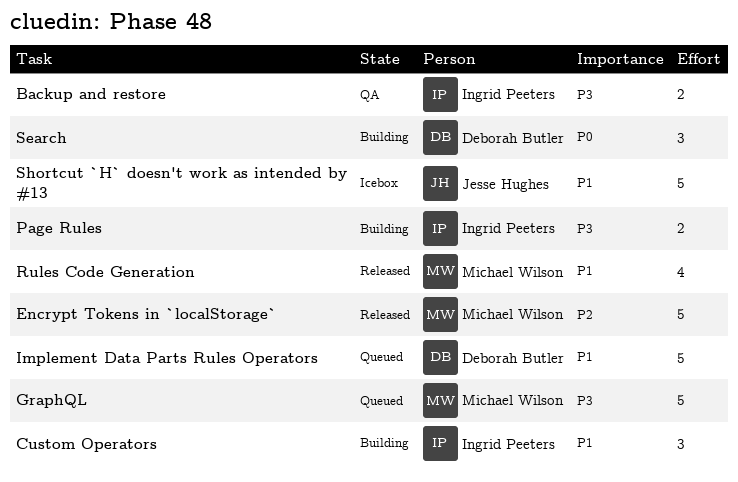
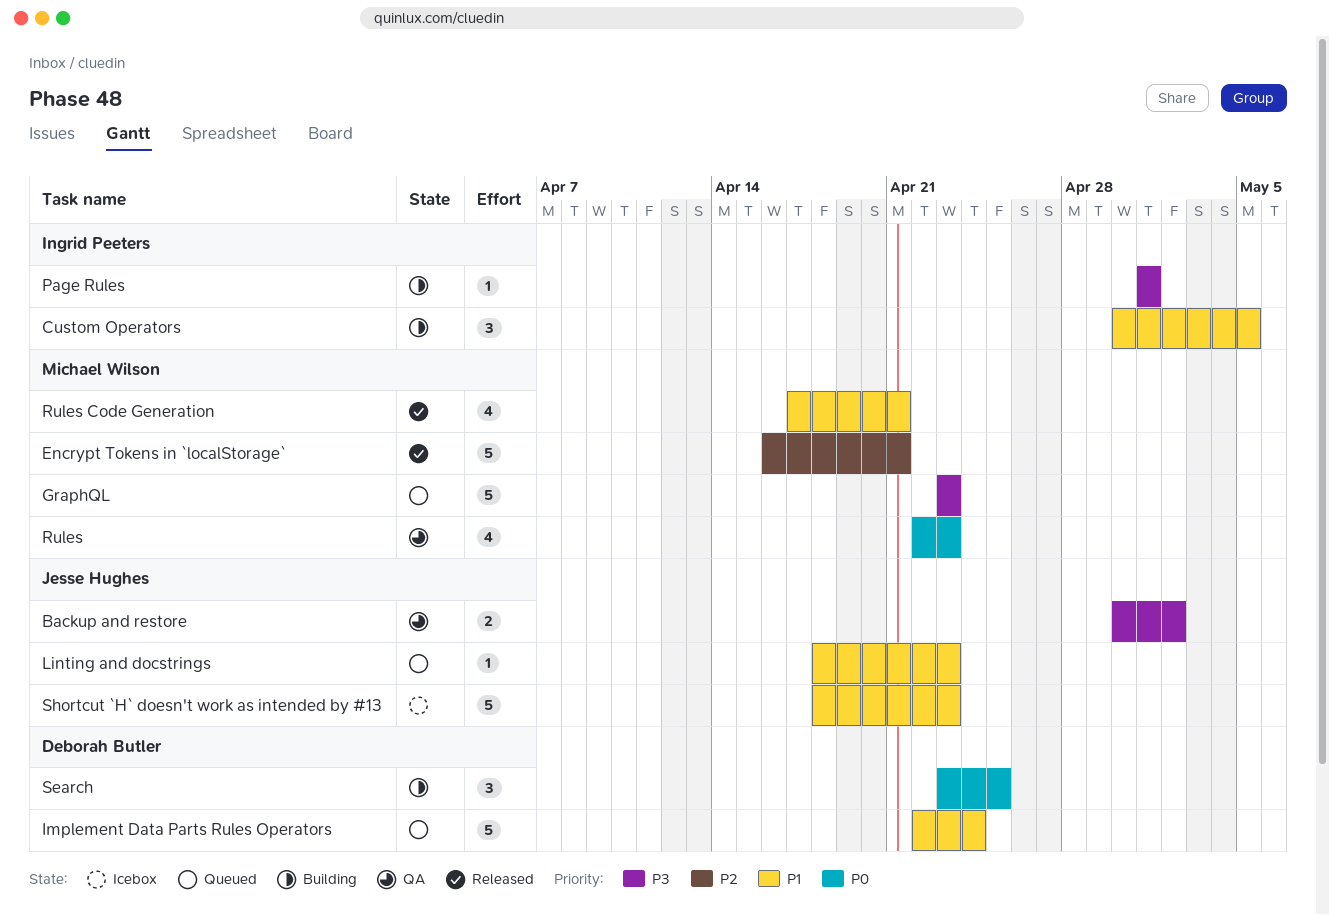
Backup and restore, owner: Ingrid Peeters -> Jesse Hughes
Linting and docstrings: none -> present
Page Rules, estimate: 2 -> 1
Rules: none -> present

